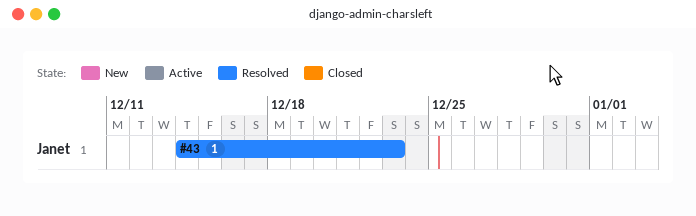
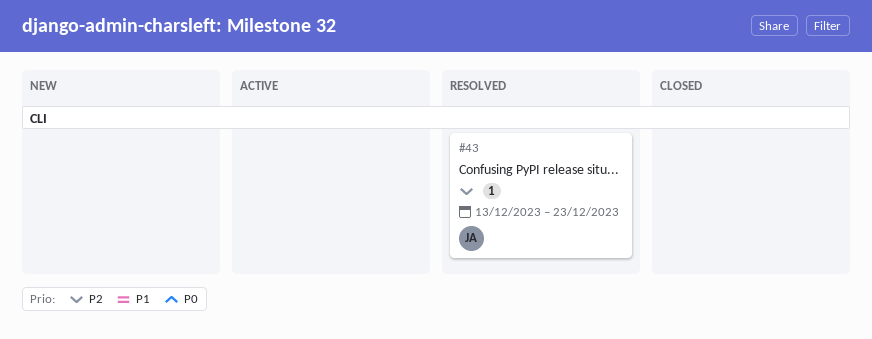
#43, start: Dec 14 -> Dec 13

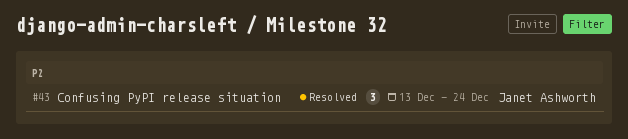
#43, estimate: 1 -> 3
#43, due: Dec 23 -> Dec 24

